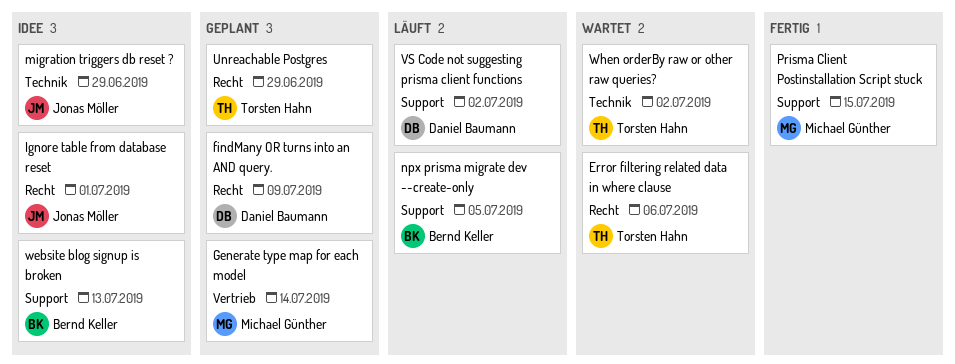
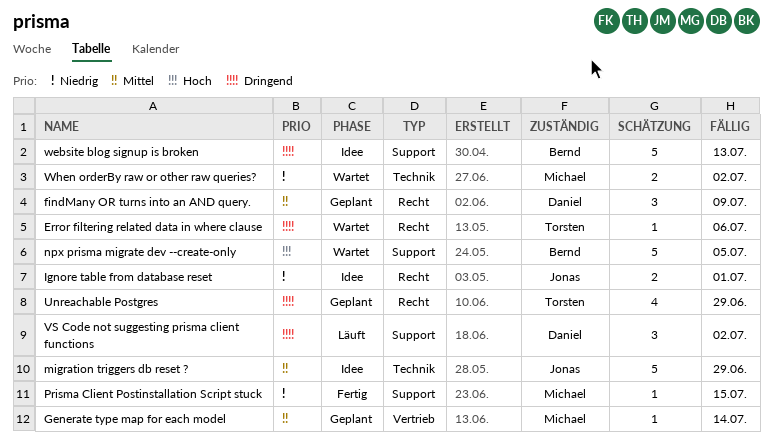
npx prisma migrate dev --create-only, status: Läuft -> Wartet
When orderBy raw or other raw queries?, owner: Torsten Hahn -> Michael Günther

